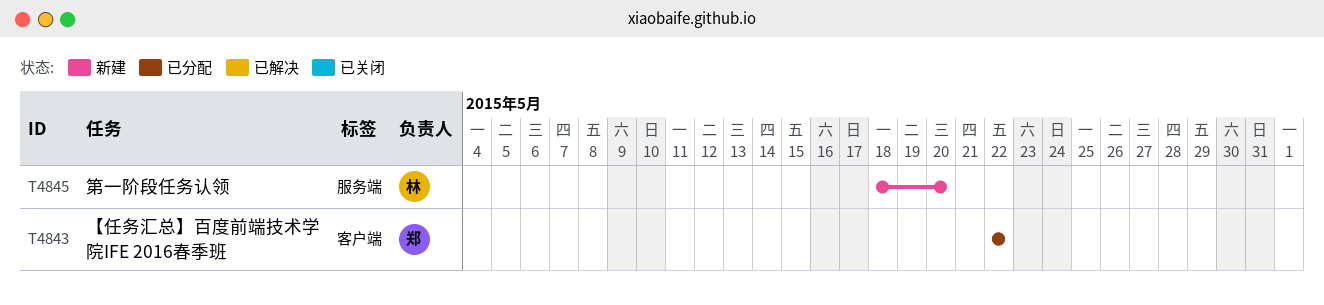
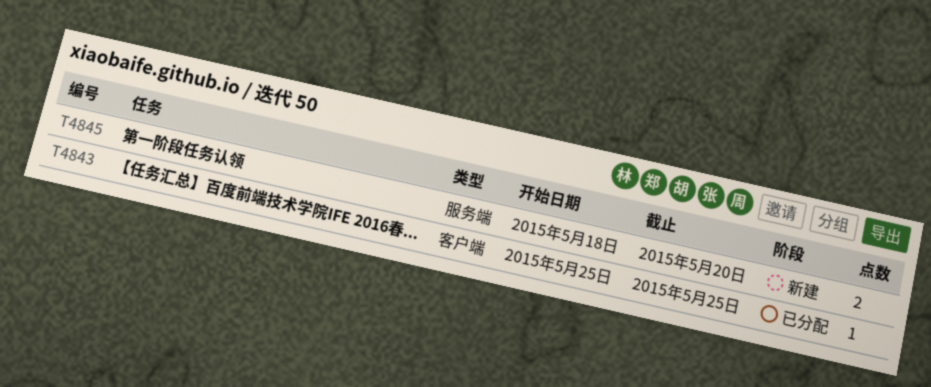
T4843, start: May 22 -> May 25
T4843, due: May 22 -> May 25

